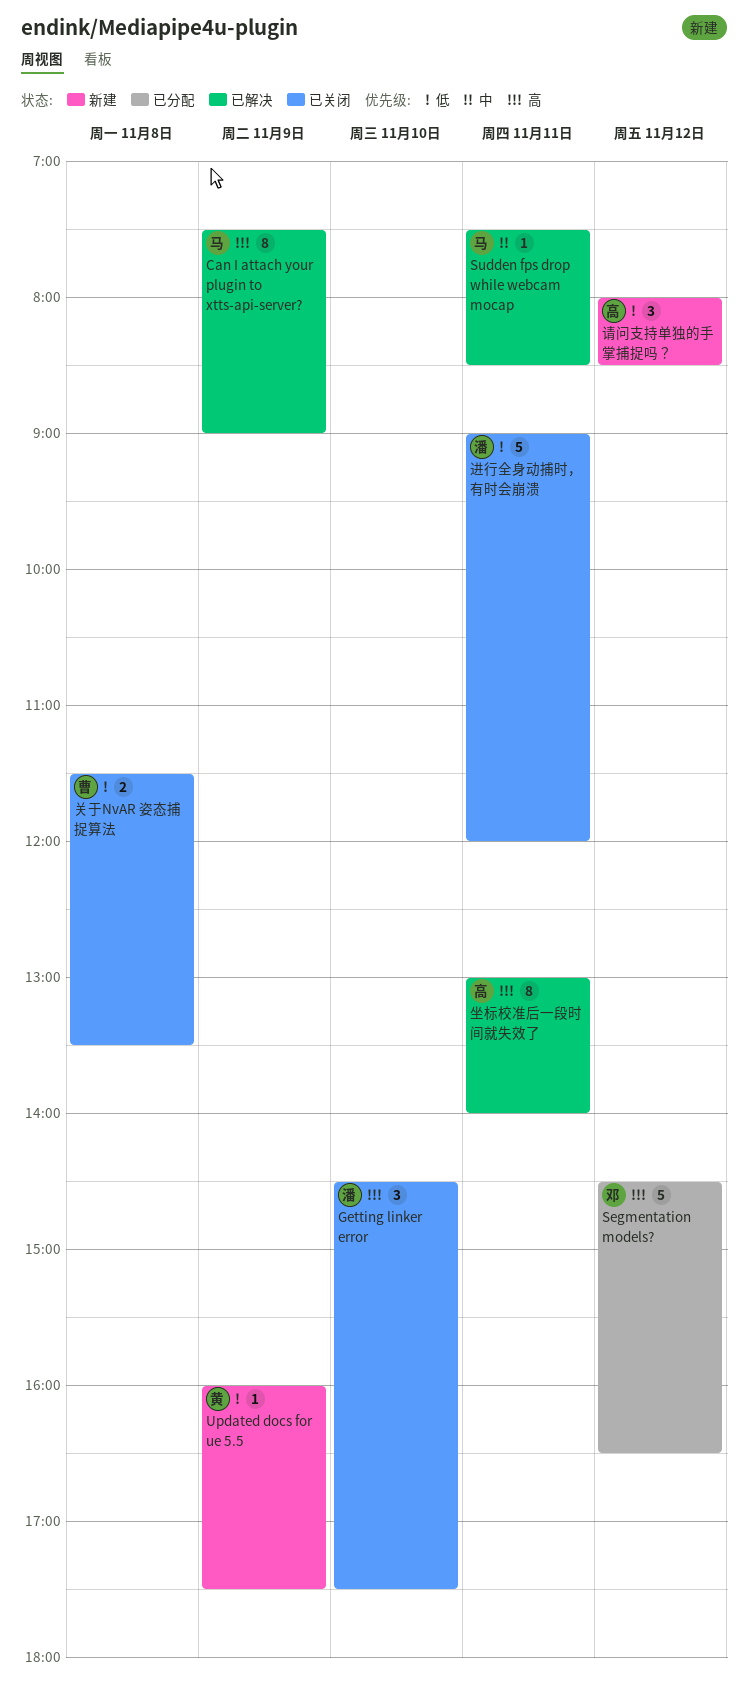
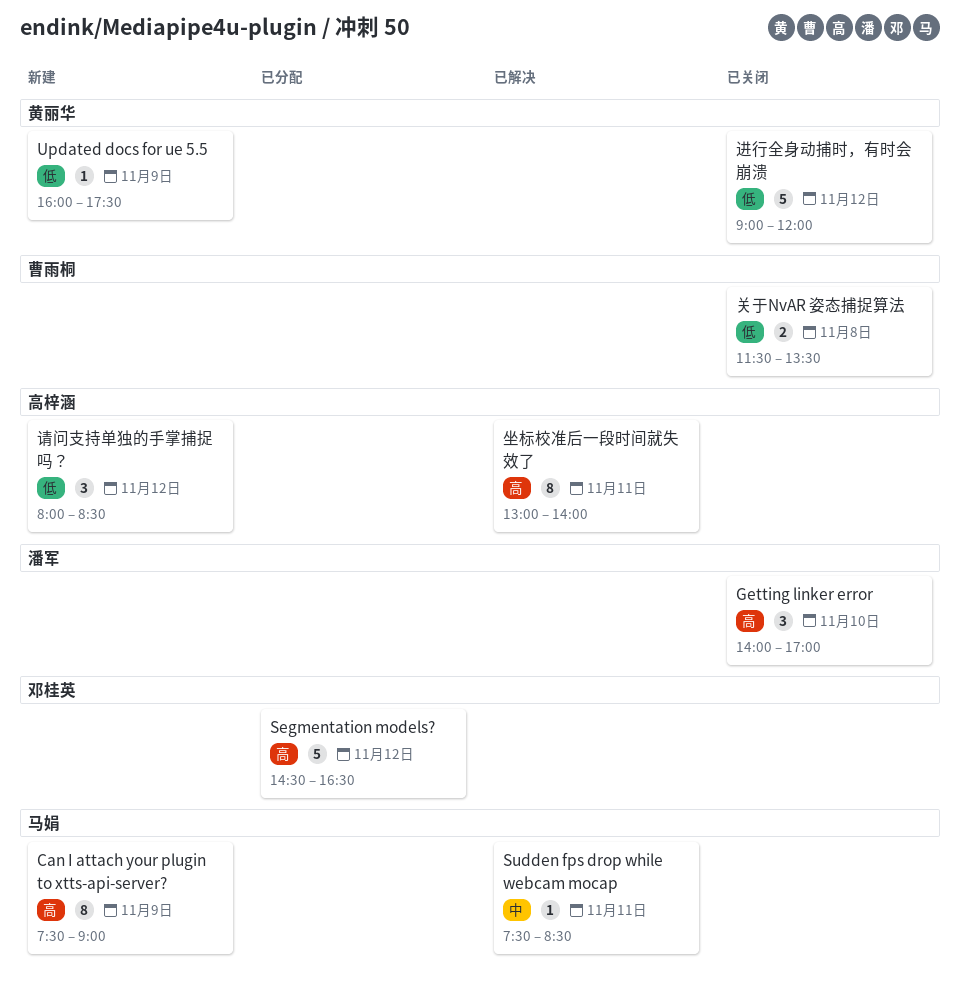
Can I attach your plugin to xtts-api-server?, status: 已解决 -> 新建
Getting linker error, begins: 14:30 -> 14:00
Getting linker error, ends: 17:30 -> 17:00
进行全身动捕时，有时会崩溃, owner: 潘军 -> 黄丽华
进行全身动捕时，有时会崩溃, day: Nov 11 -> Nov 12

